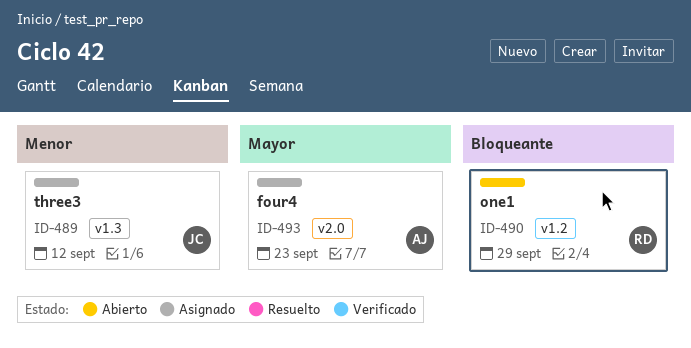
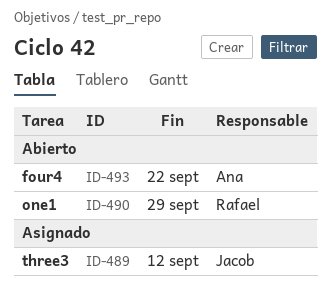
ID-493, status: Asignado -> Abierto
ID-493, due: Sep 23 -> Sep 22

